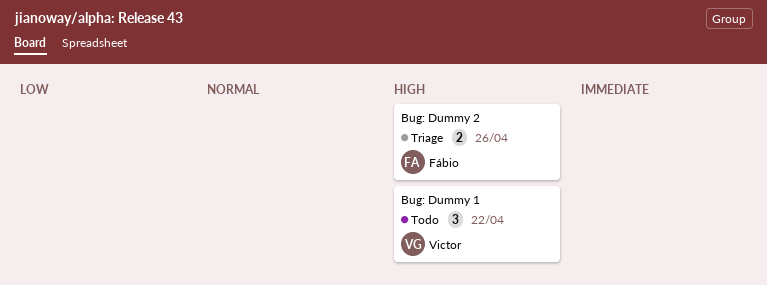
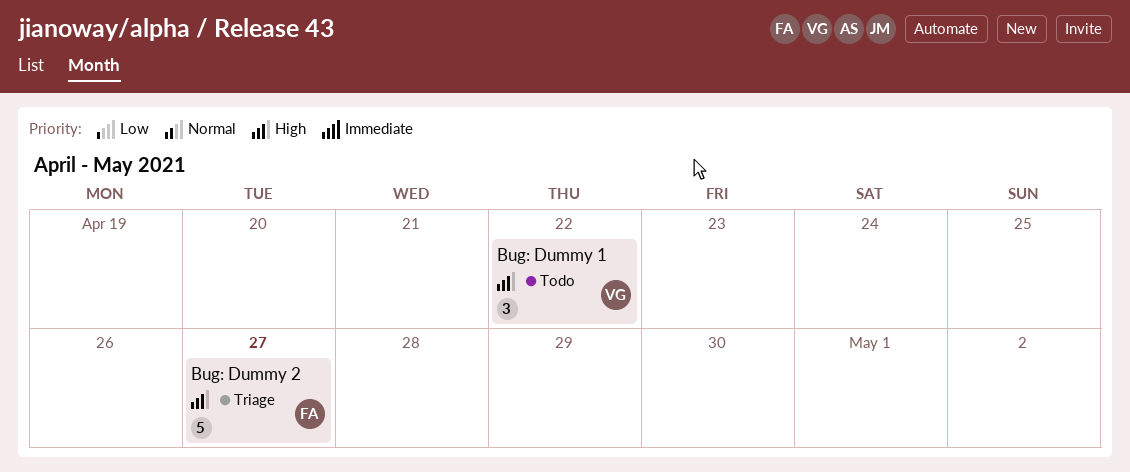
Bug: Dummy 2, estimate: 2 -> 5
Bug: Dummy 2, due: Apr 26 -> Apr 27

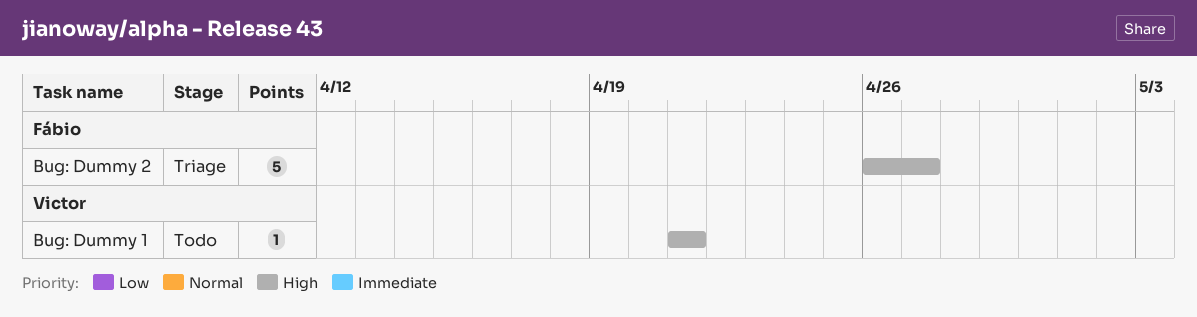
Bug: Dummy 1, estimate: 3 -> 1
Bug: Dummy 1, due: Apr 22 -> Apr 21

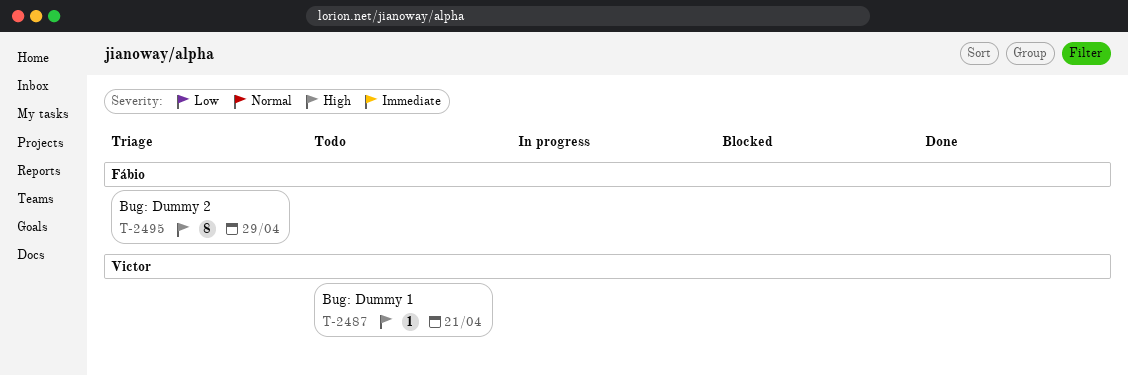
Bug: Dummy 2, estimate: 5 -> 8
Bug: Dummy 2, due: Apr 27 -> Apr 29

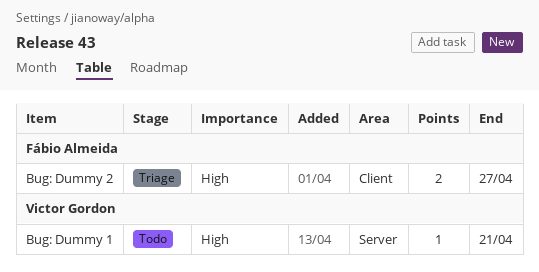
Bug: Dummy 2, estimate: 8 -> 2
Bug: Dummy 2, due: Apr 29 -> Apr 27

